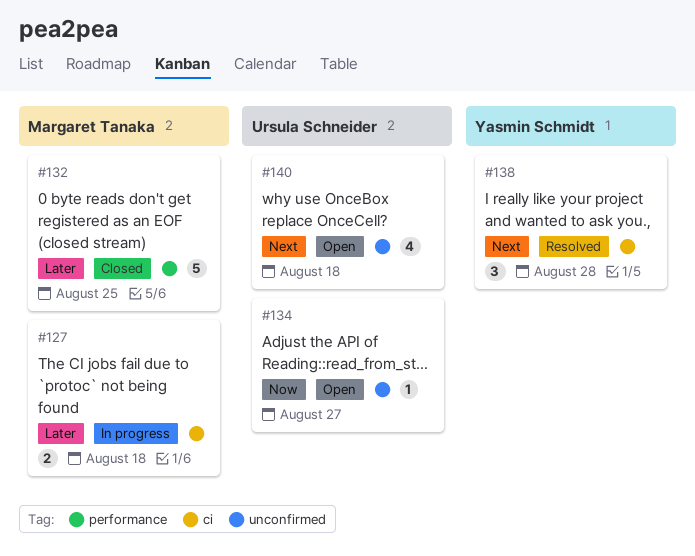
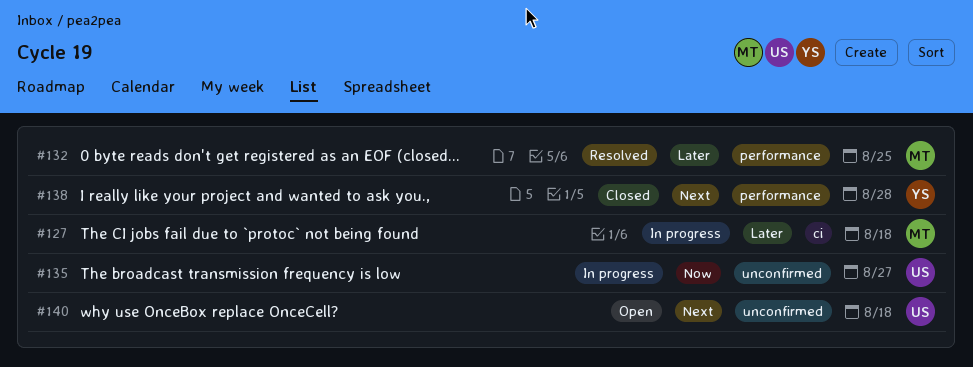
#132, status: Closed -> Resolved
#134: present -> none
#135: none -> present
#138, status: Resolved -> Closed
#138, label: ci -> performance

